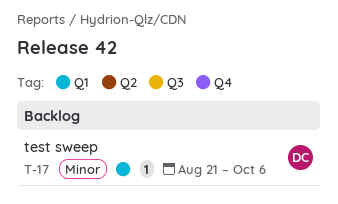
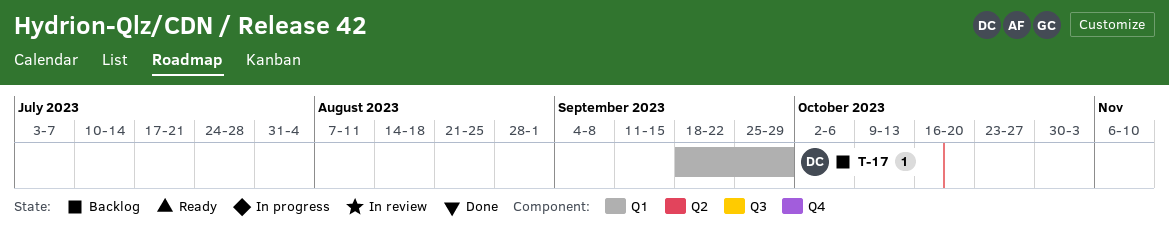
T-17, start: Aug 21 -> Sep 18
T-17, due: Oct 6 -> Sep 29

